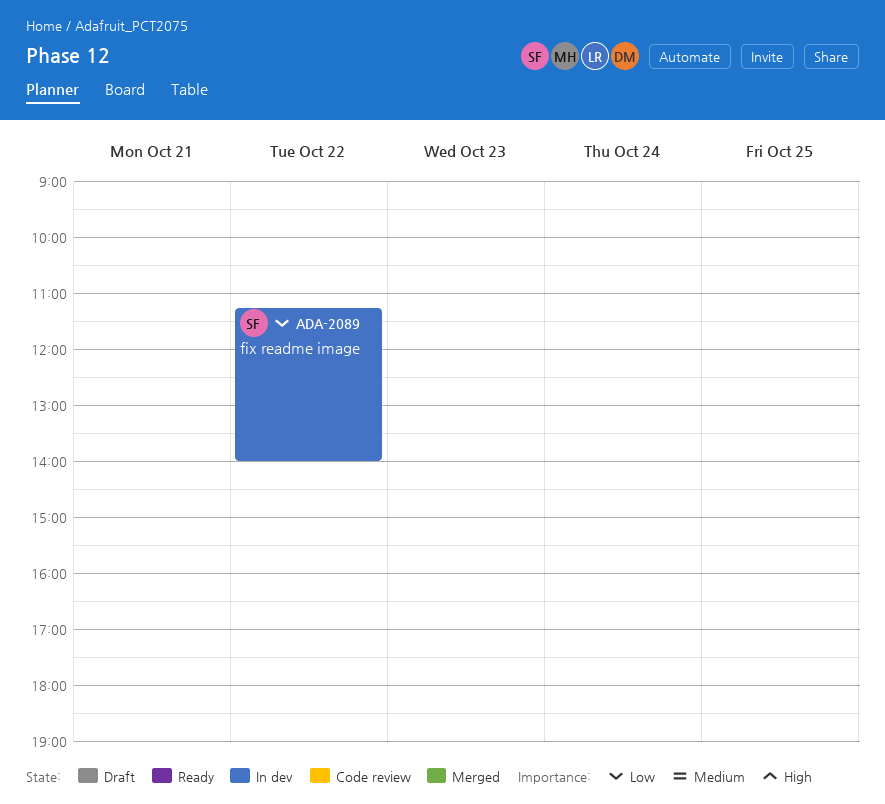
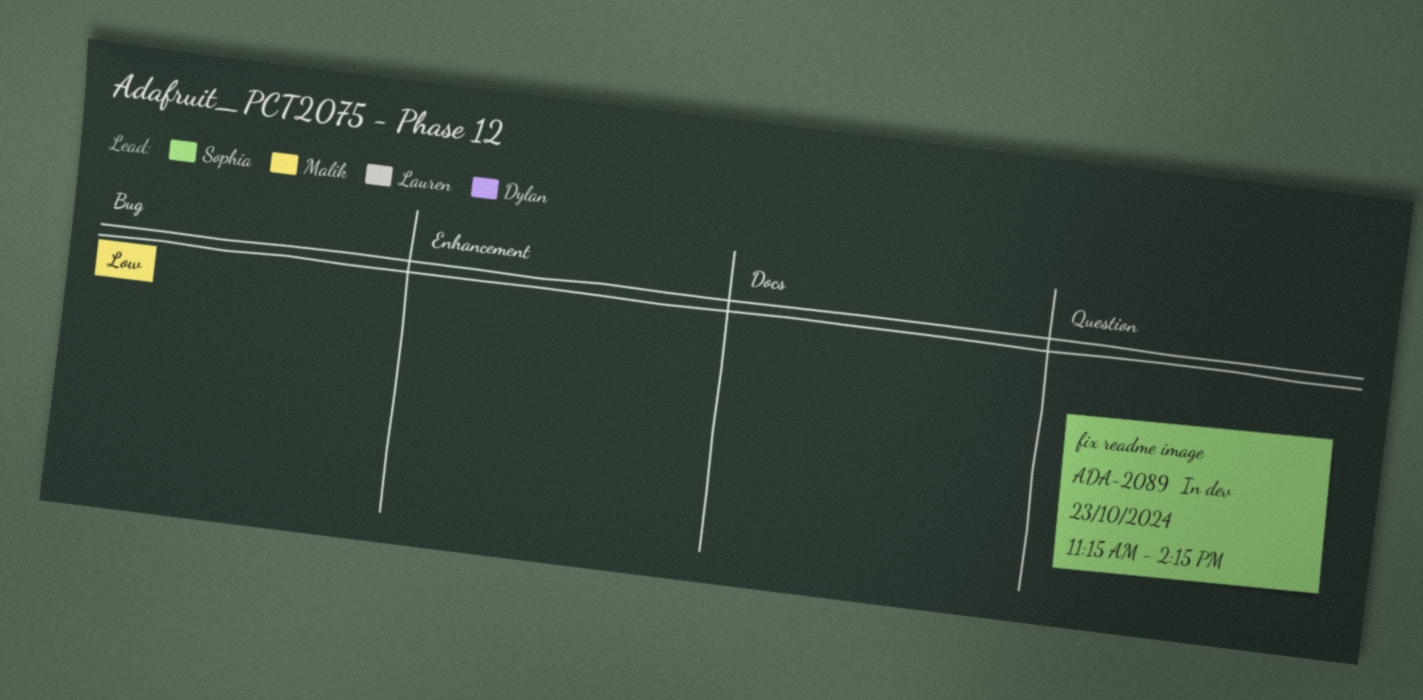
ADA-2089, day: Oct 22 -> Oct 23
ADA-2089, ends: 14:00 -> 14:15

